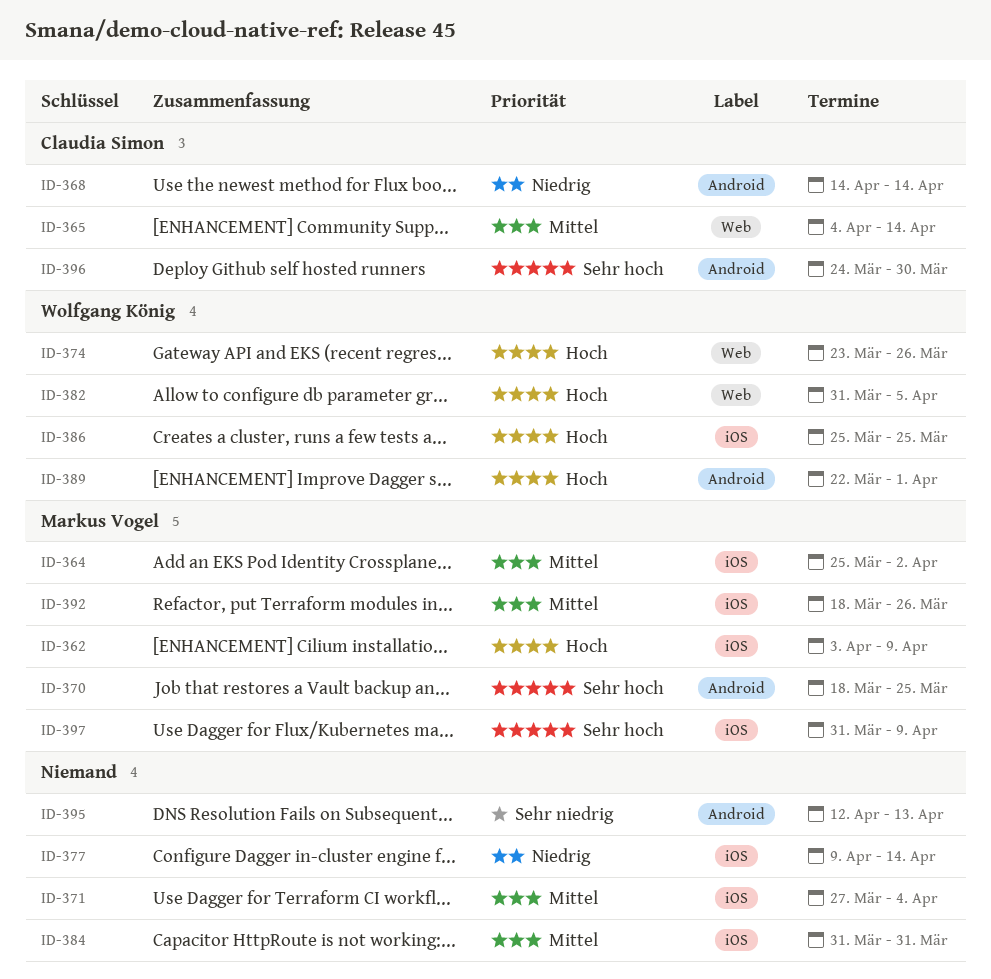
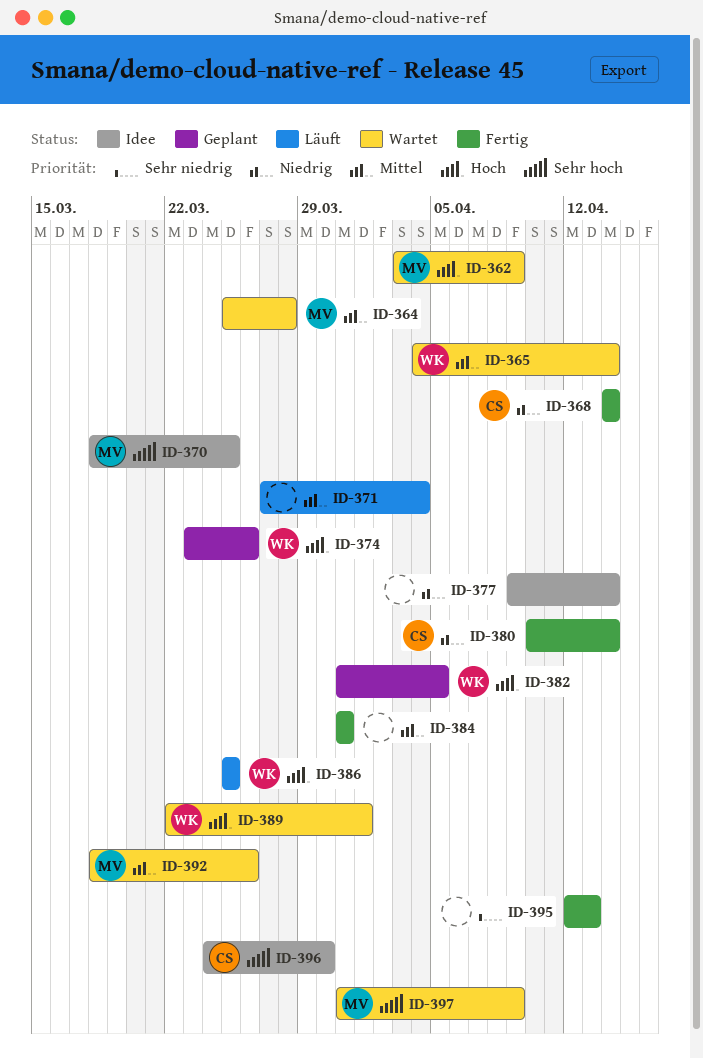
ID-364, due: Apr 2 -> Mar 28
ID-365, owner: Claudia Simon -> Wolfgang König
ID-380: none -> present

